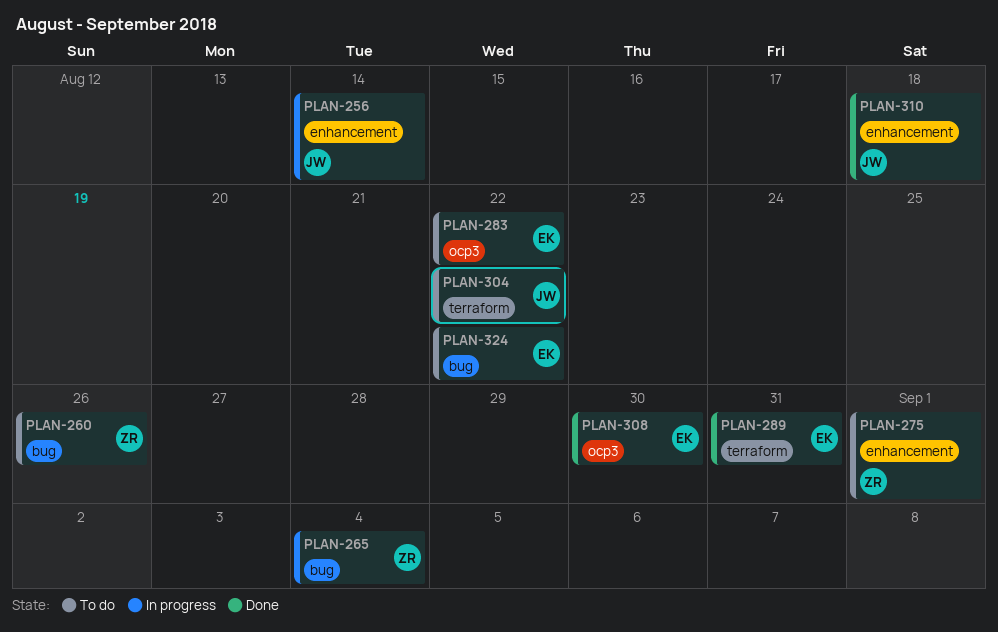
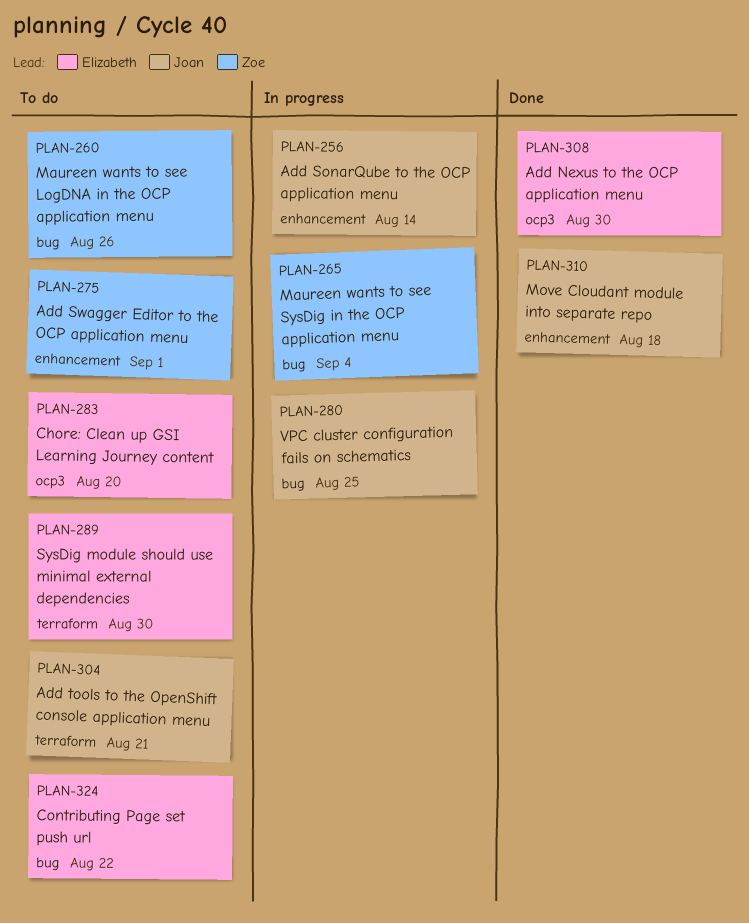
PLAN-280: none -> present
PLAN-283, due: Aug 22 -> Aug 20
PLAN-289, status: Done -> To do
PLAN-289, due: Aug 31 -> Aug 30
PLAN-304, due: Aug 22 -> Aug 21

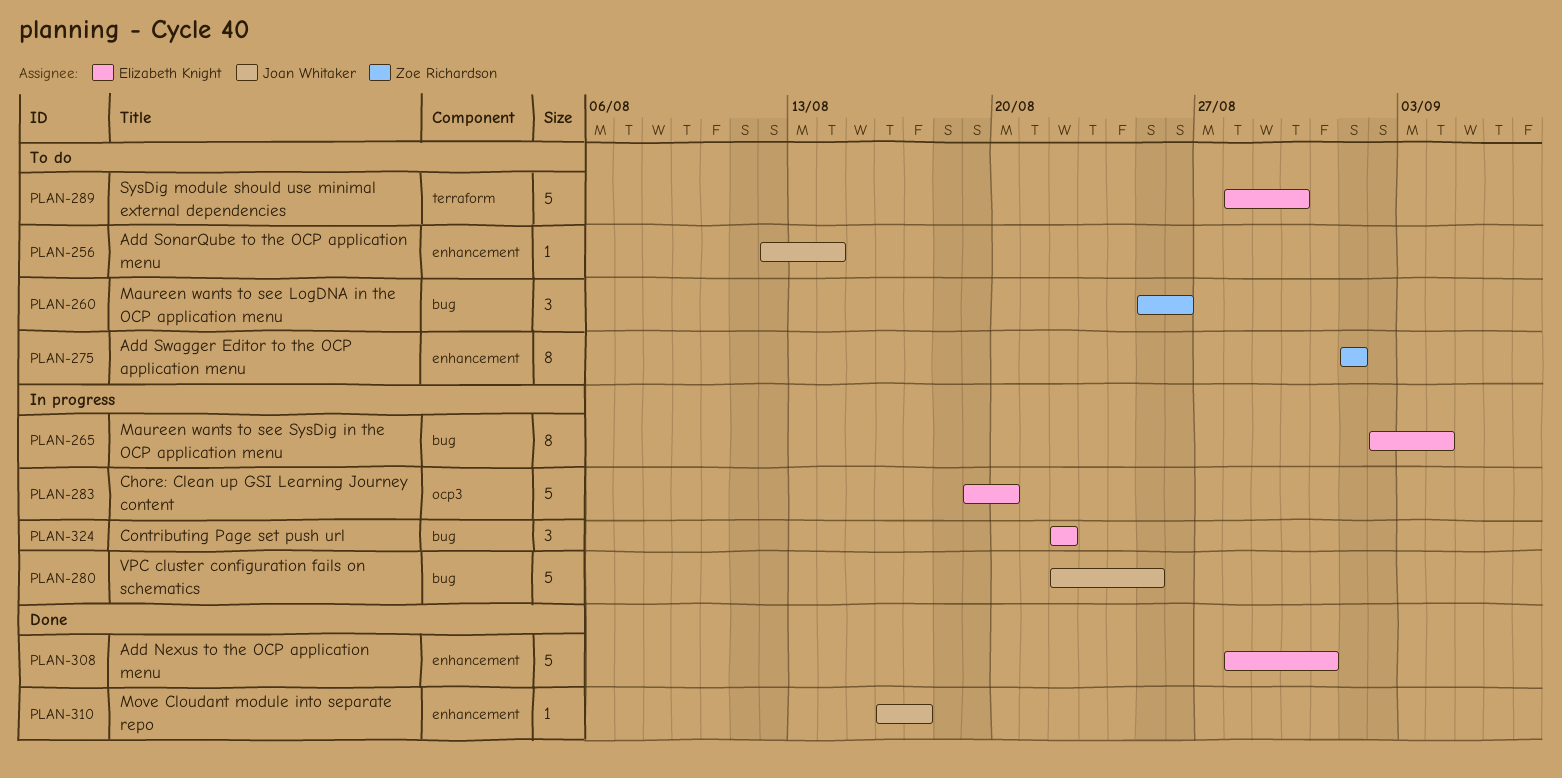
PLAN-256, status: In progress -> To do
PLAN-265, owner: Zoe Richardson -> Elizabeth Knight
PLAN-283, status: To do -> In progress
PLAN-304: present -> none
PLAN-308, label: ocp3 -> enhancement
PLAN-308, due: Aug 30 -> Aug 31
PLAN-310, due: Aug 18 -> Aug 17
PLAN-324, status: To do -> In progress

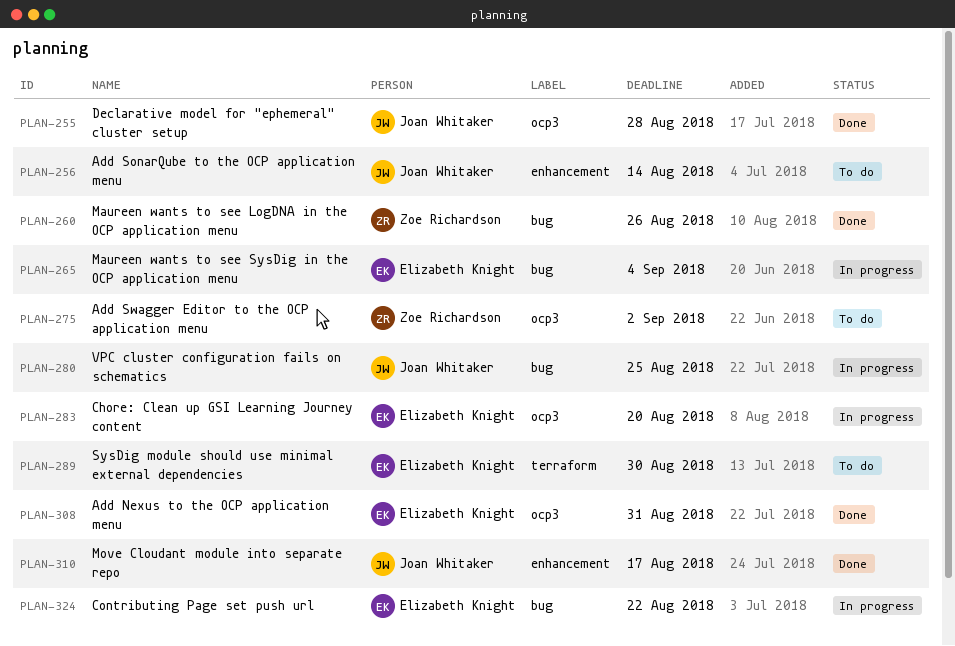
PLAN-255: none -> present
PLAN-260, status: To do -> Done
PLAN-275, label: enhancement -> ocp3
PLAN-275, due: Sep 1 -> Sep 2
PLAN-308, label: enhancement -> ocp3

